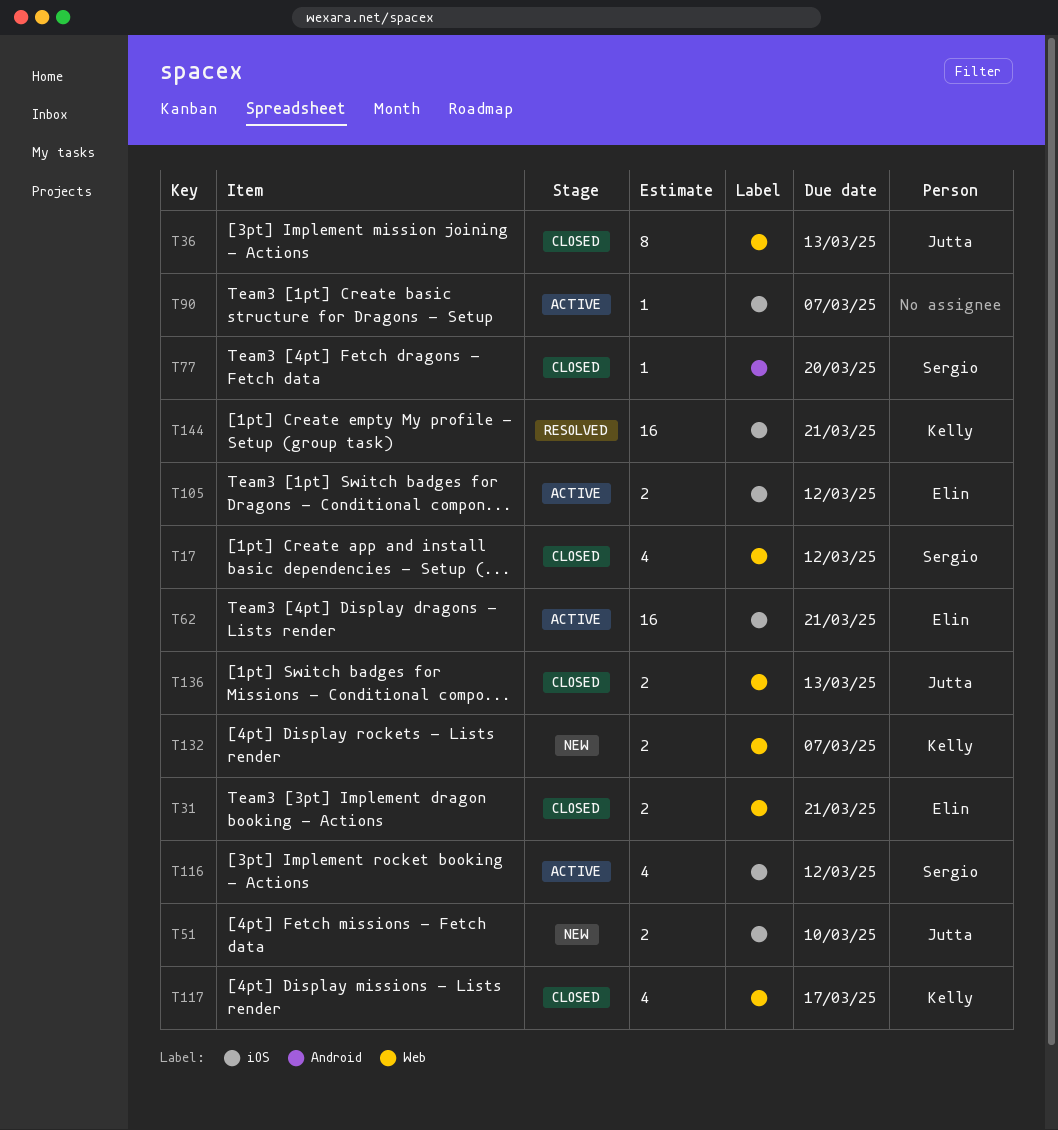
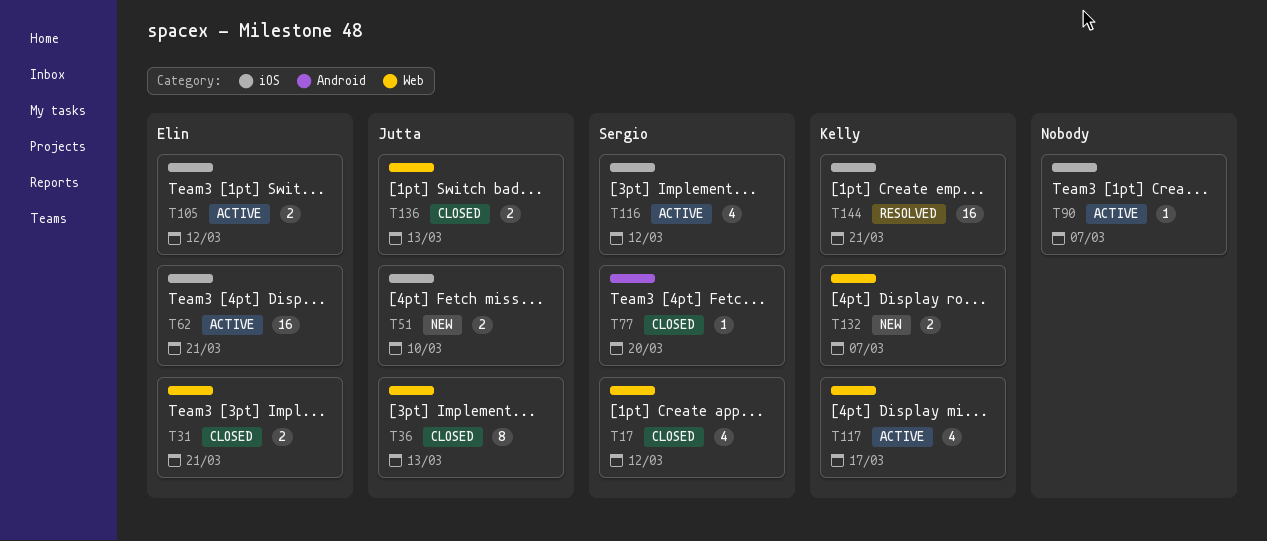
T117, status: Closed -> Active

